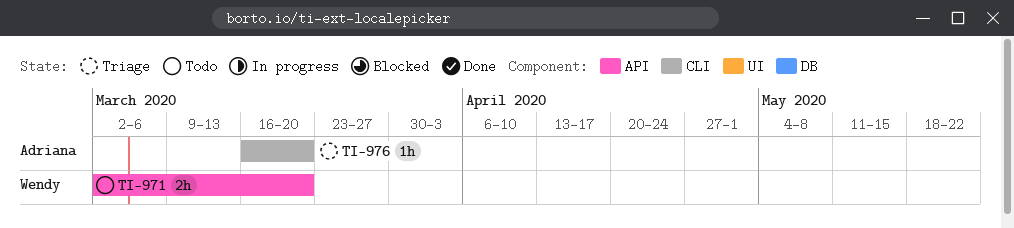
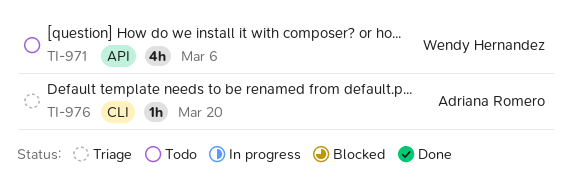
TI-971, estimate: 2h -> 4h
TI-971, due: Mar 20 -> Mar 6

